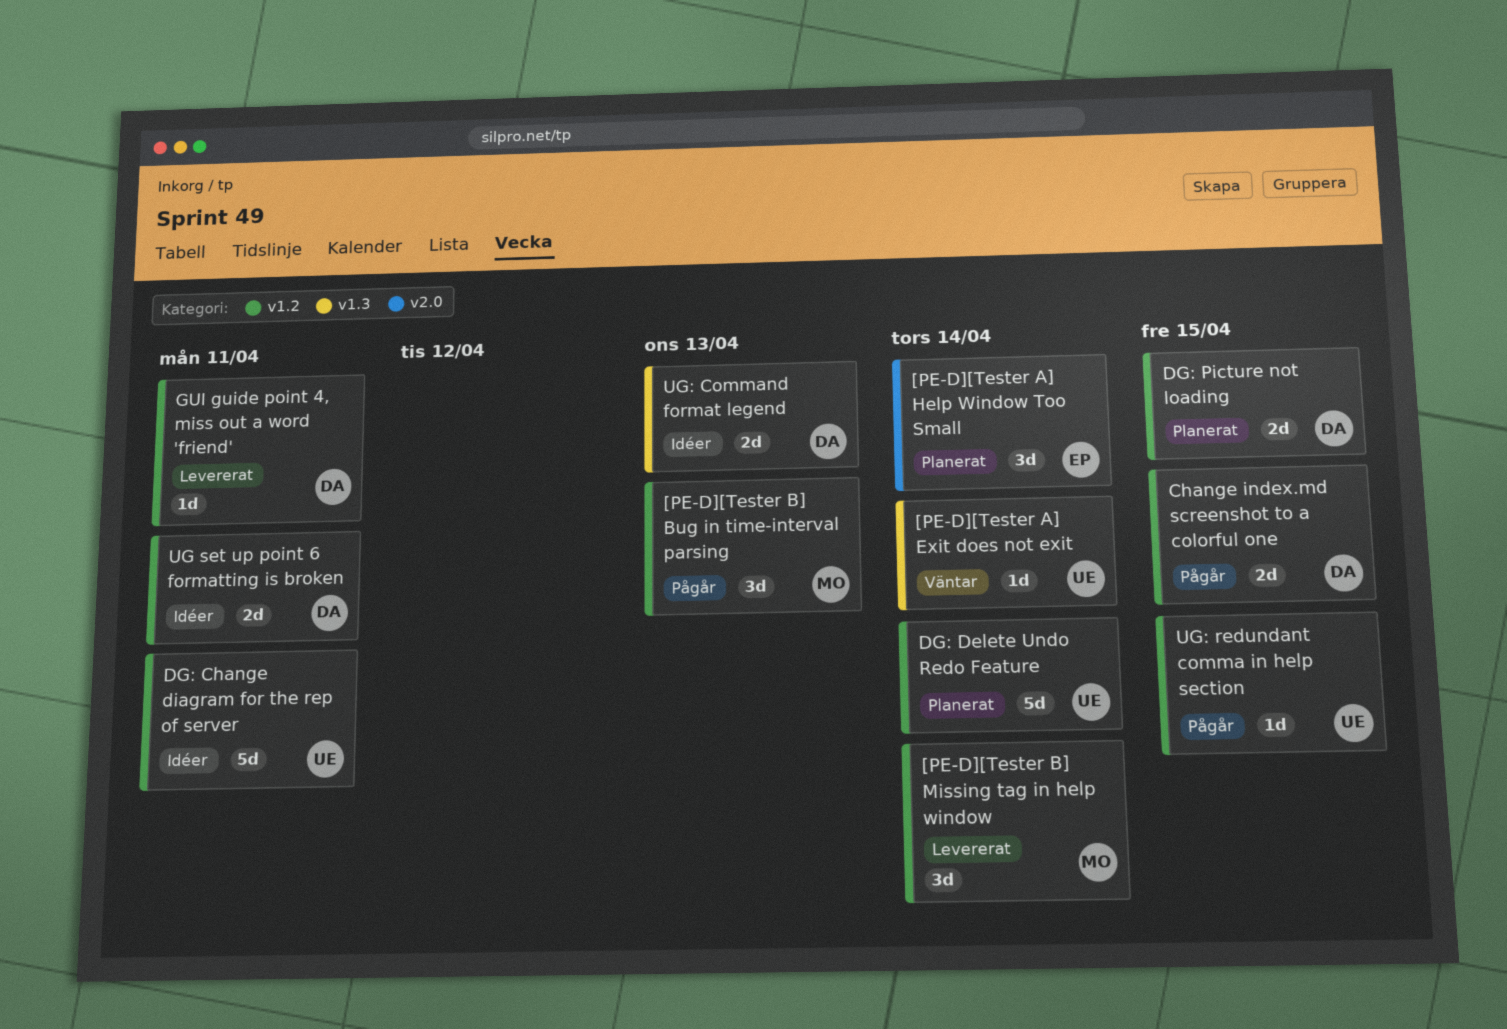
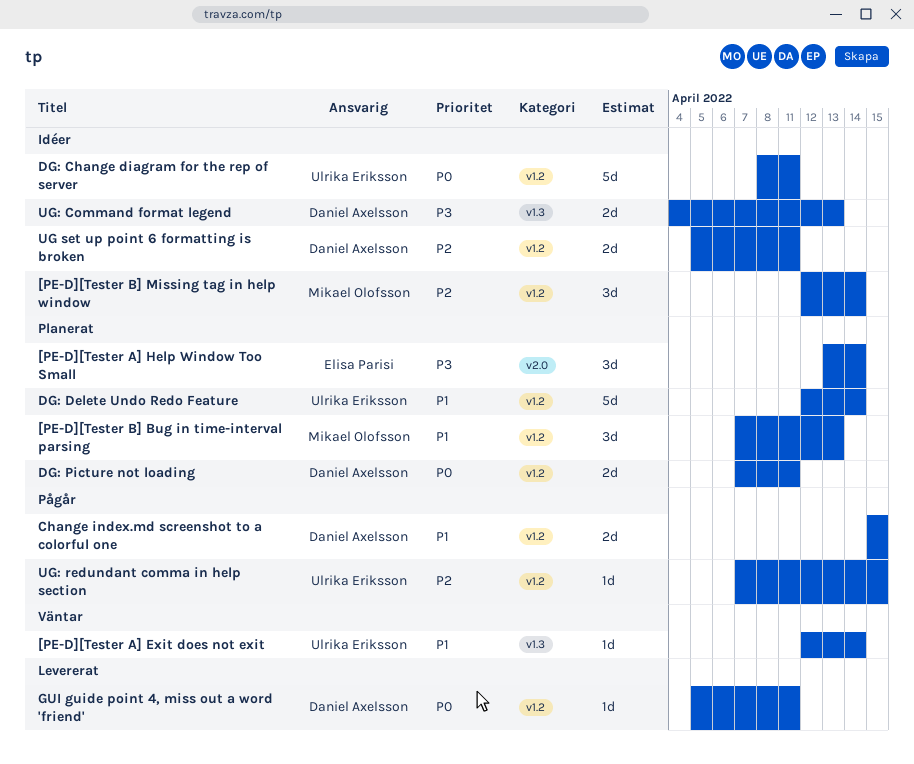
[PE-D][Tester B] Bug in time-interval parsing, status: Pågår -> Planerat
[PE-D][Tester B] Missing tag in help window, status: Levererat -> Idéer
DG: Picture not loading, due: Apr 15 -> Apr 11

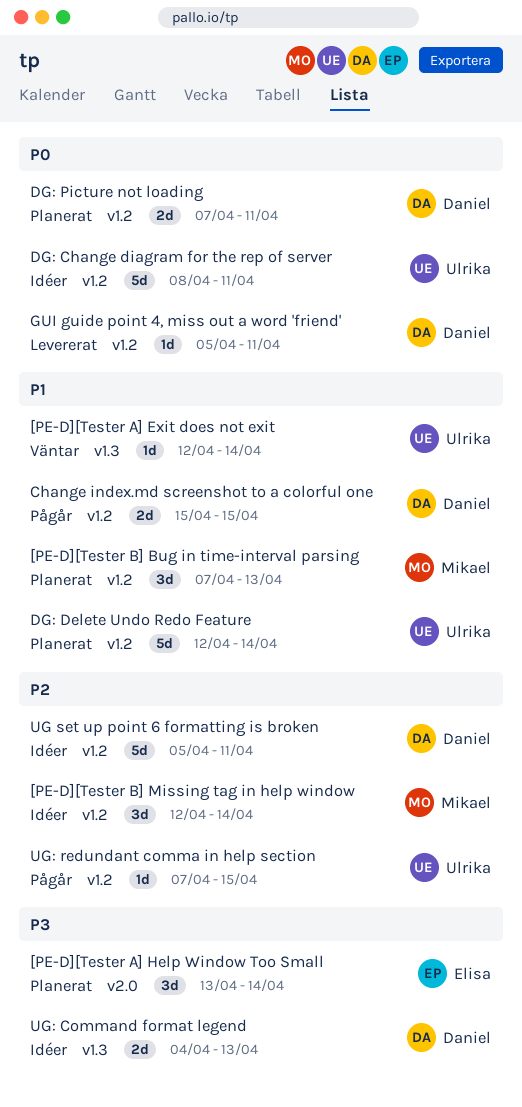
UG set up point 6 formatting is broken, estimate: 2d -> 5d

